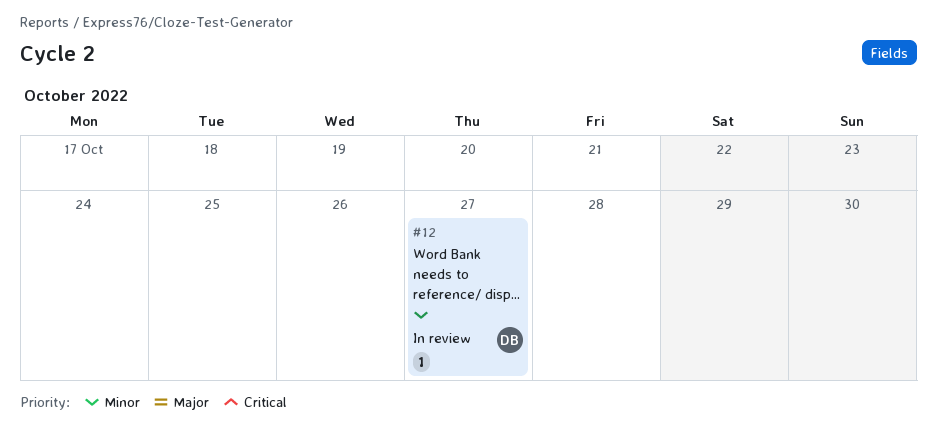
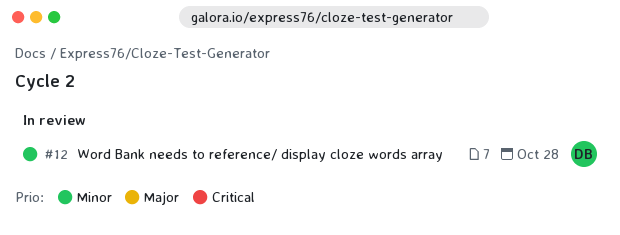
#12, due: Oct 27 -> Oct 28

